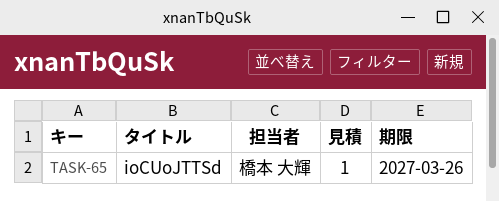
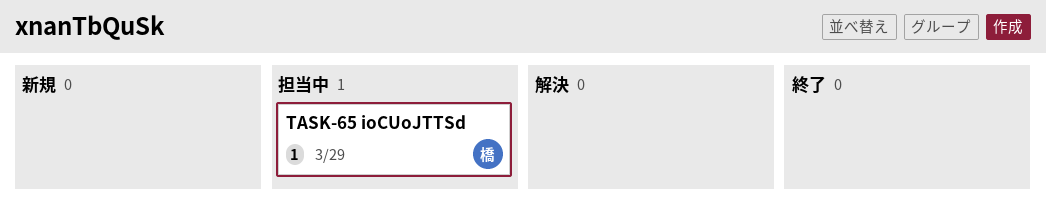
TASK-65, due: Mar 26 -> Mar 29

